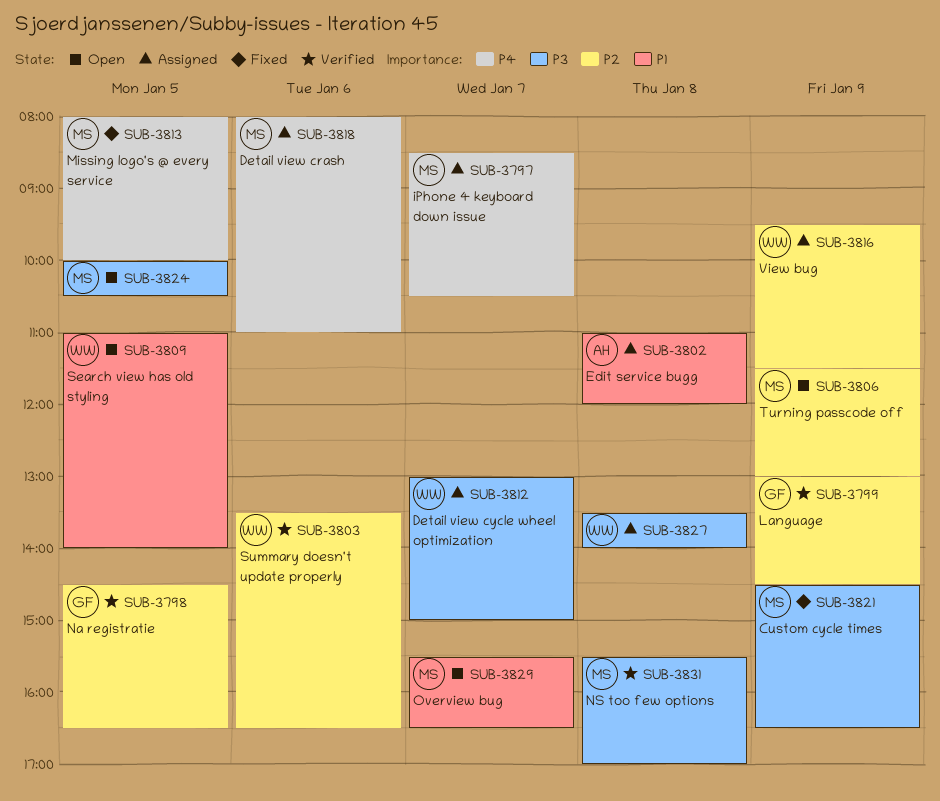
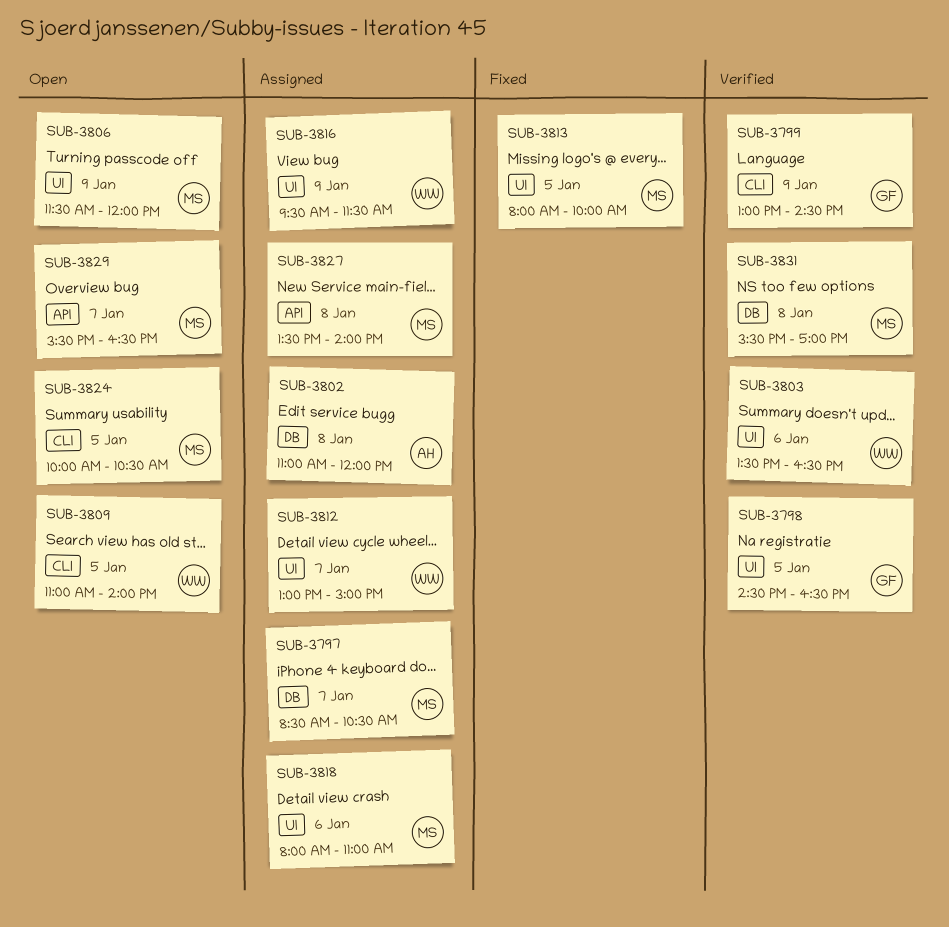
SUB-3806, ends: 13:00 -> 12:00
SUB-3821: present -> none
SUB-3827, owner: WW -> MS

